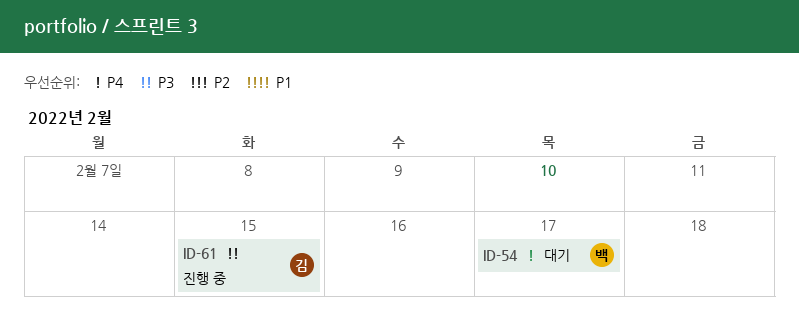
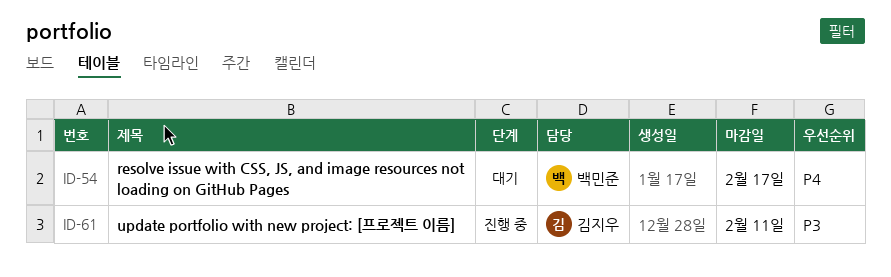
ID-61, due: Feb 15 -> Feb 11

